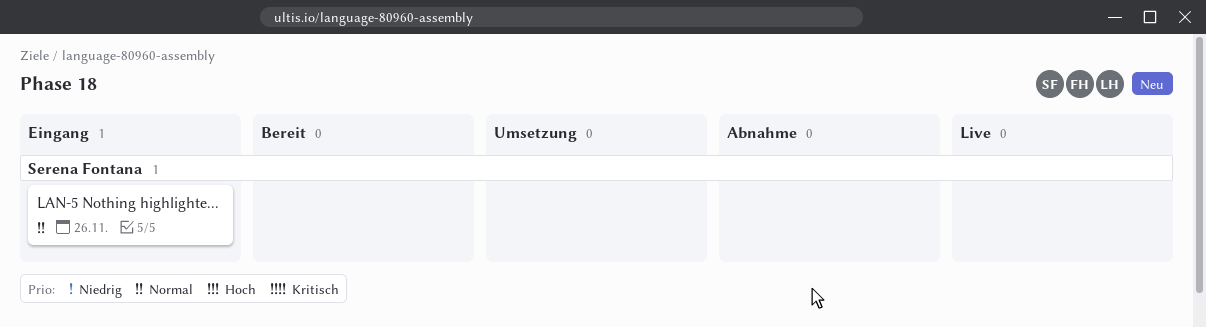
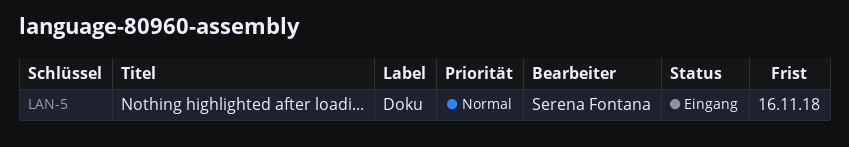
LAN-5, due: Nov 26 -> Nov 16

